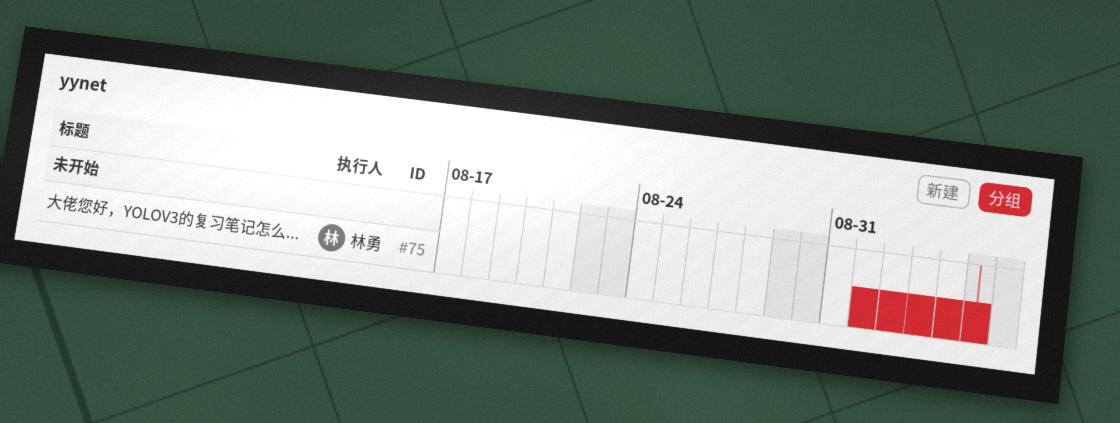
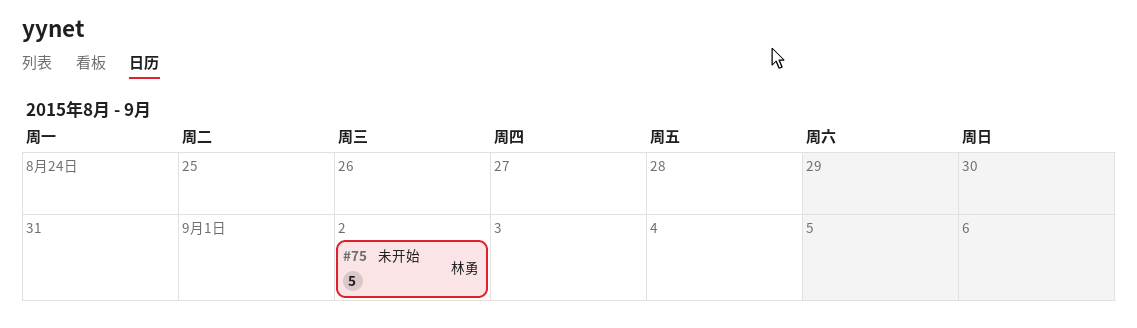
#75, due: Sep 5 -> Sep 2

